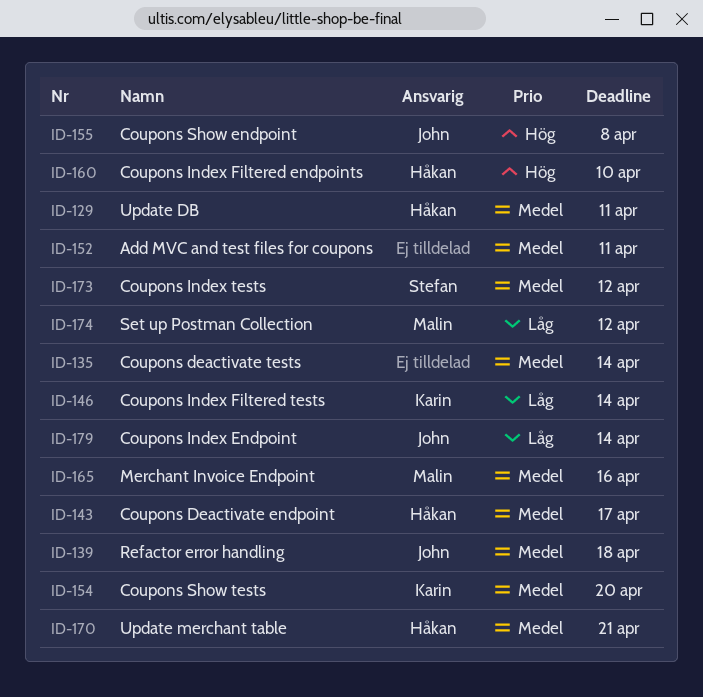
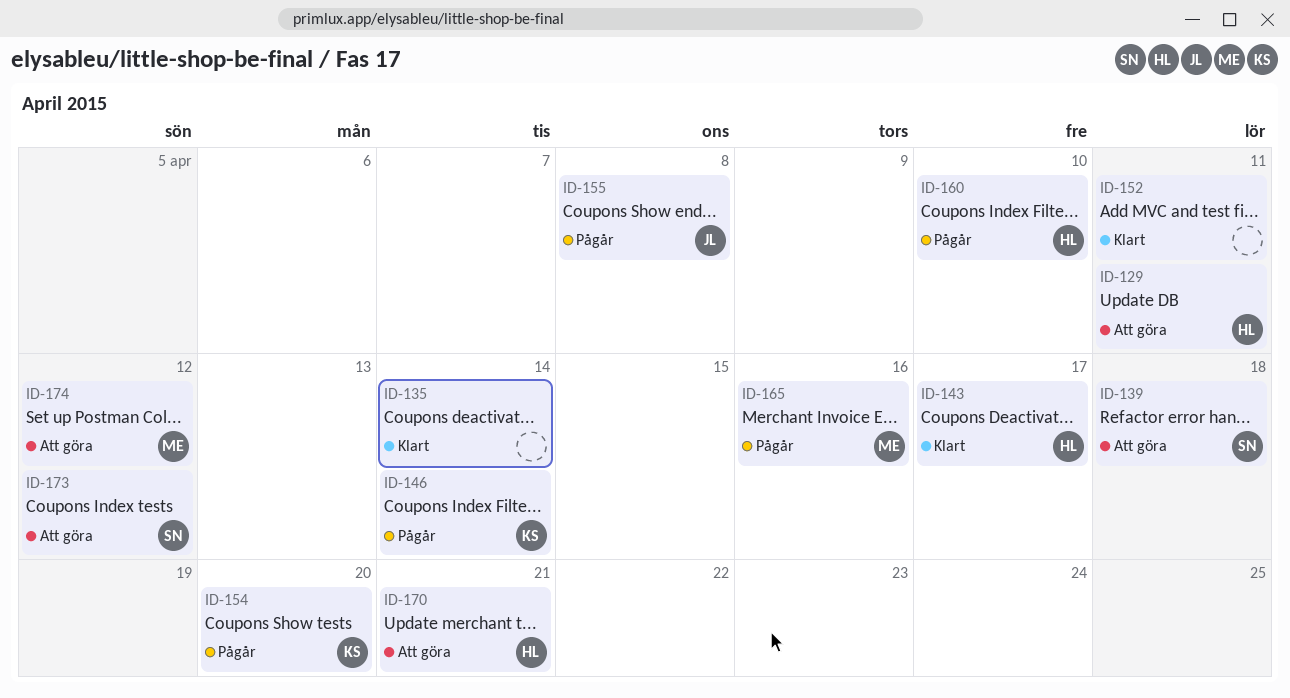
ID-139, owner: John -> Stefan
ID-179: present -> none

